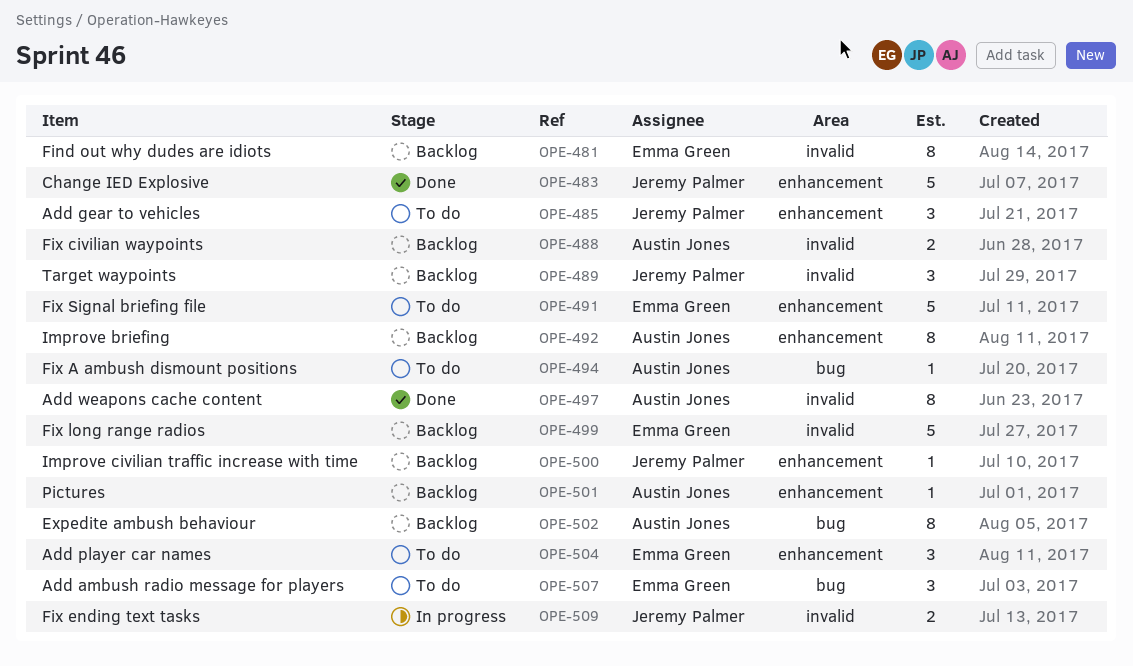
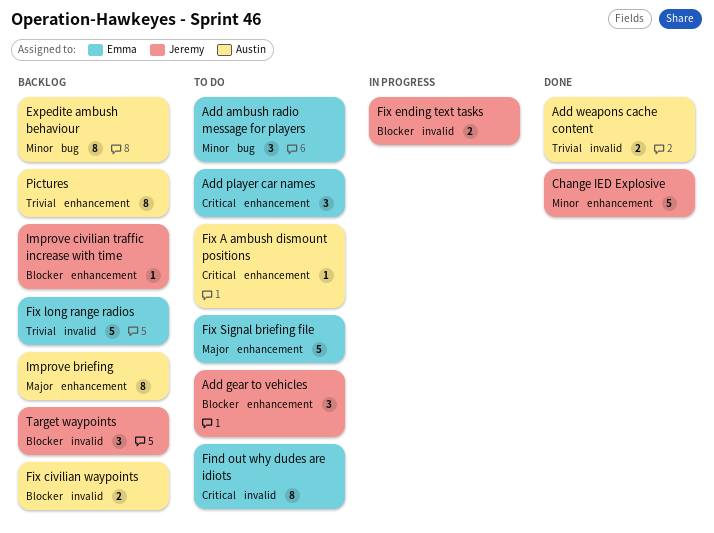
Add weapons cache content, estimate: 8 -> 2
Find out why dudes are idiots, status: Backlog -> To do
Fix A ambush dismount positions, label: bug -> enhancement
Pictures, estimate: 1 -> 8

